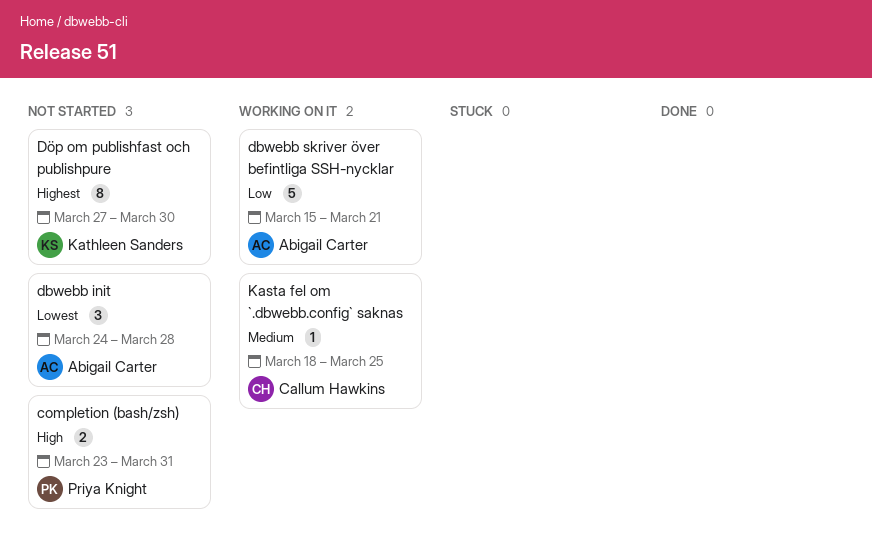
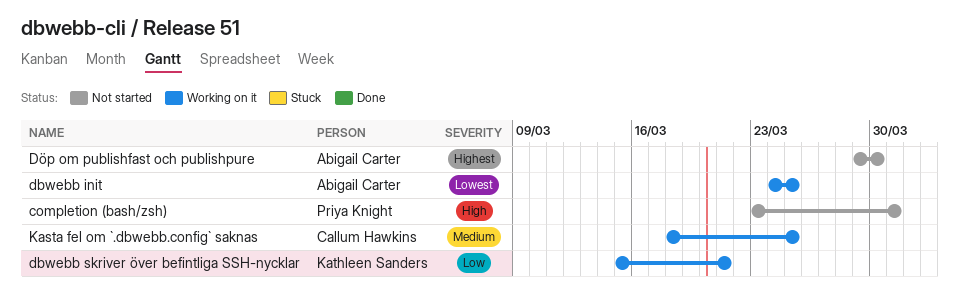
dbwebb init, status: Not started -> Working on it
dbwebb init, due: Mar 28 -> Mar 25
dbwebb skriver över befintliga SSH-nycklar, owner: Abigail Carter -> Kathleen Sanders
Döp om publishfast och publishpure, owner: Kathleen Sanders -> Abigail Carter
Döp om publishfast och publishpure, start: Mar 27 -> Mar 29

